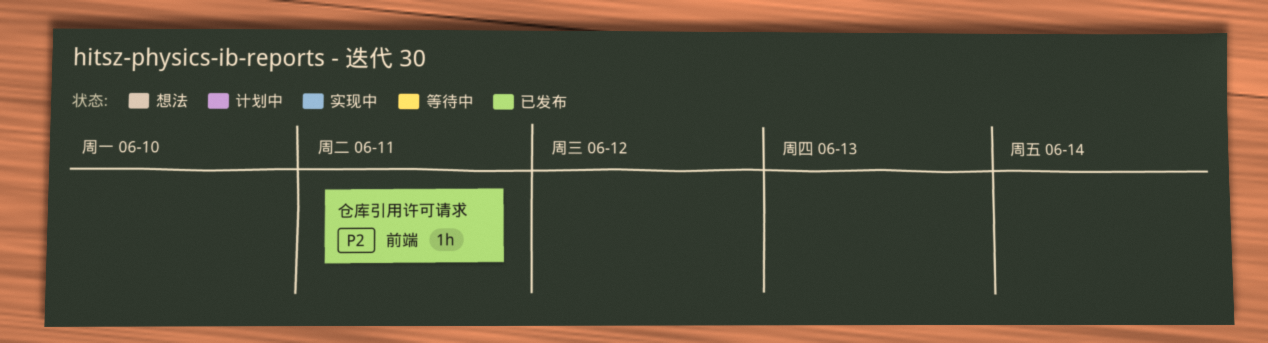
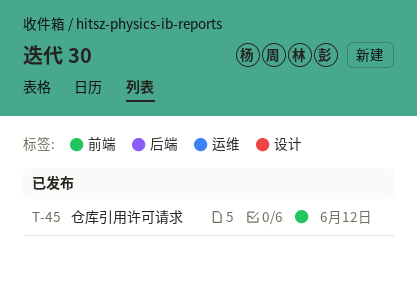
仓库引用许可请求, due: Jun 11 -> Jun 12

